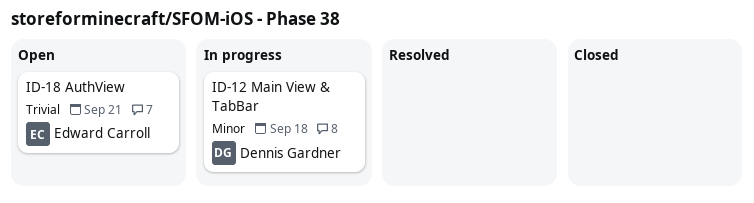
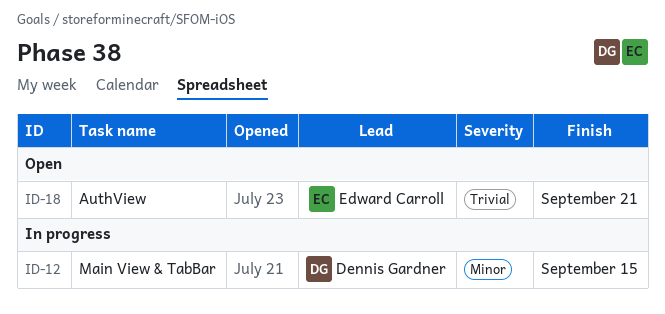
ID-12, due: Sep 18 -> Sep 15

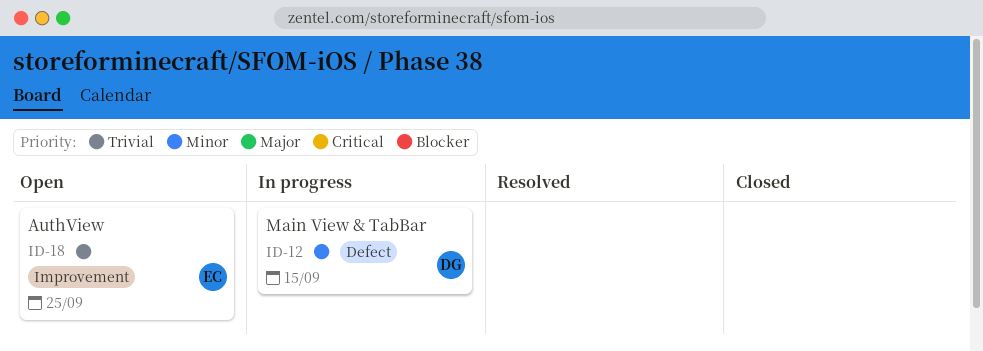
ID-18, due: Sep 21 -> Sep 25

